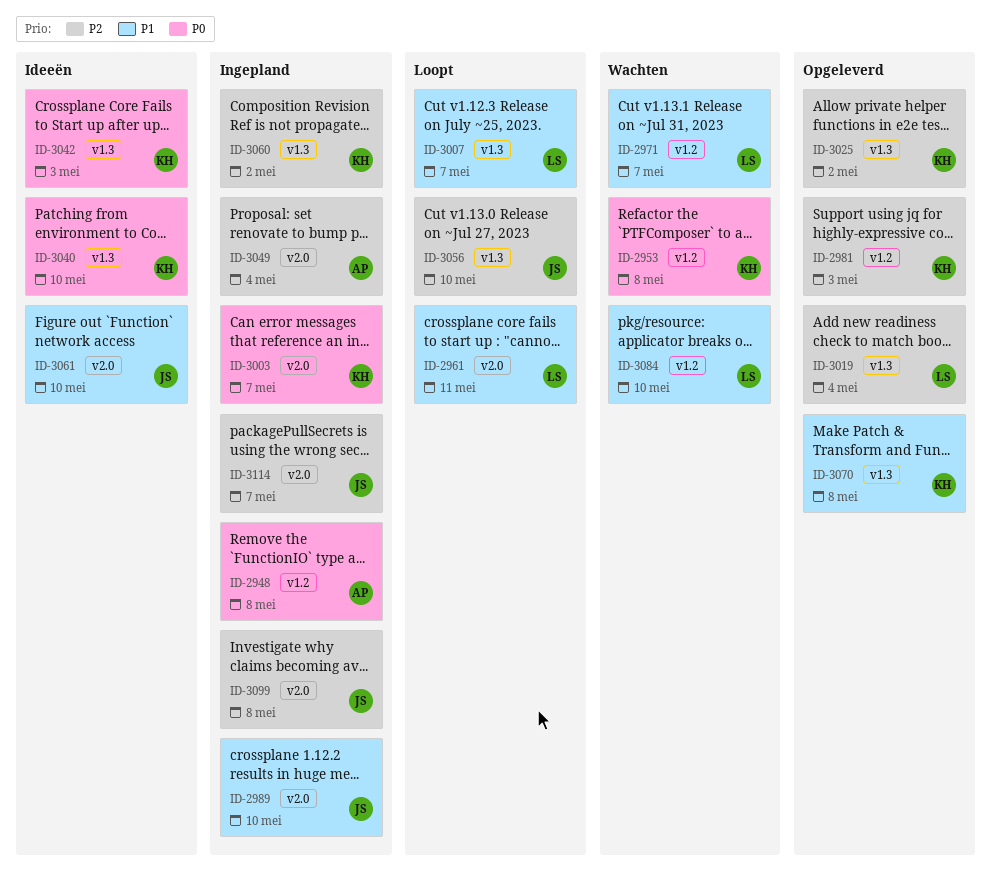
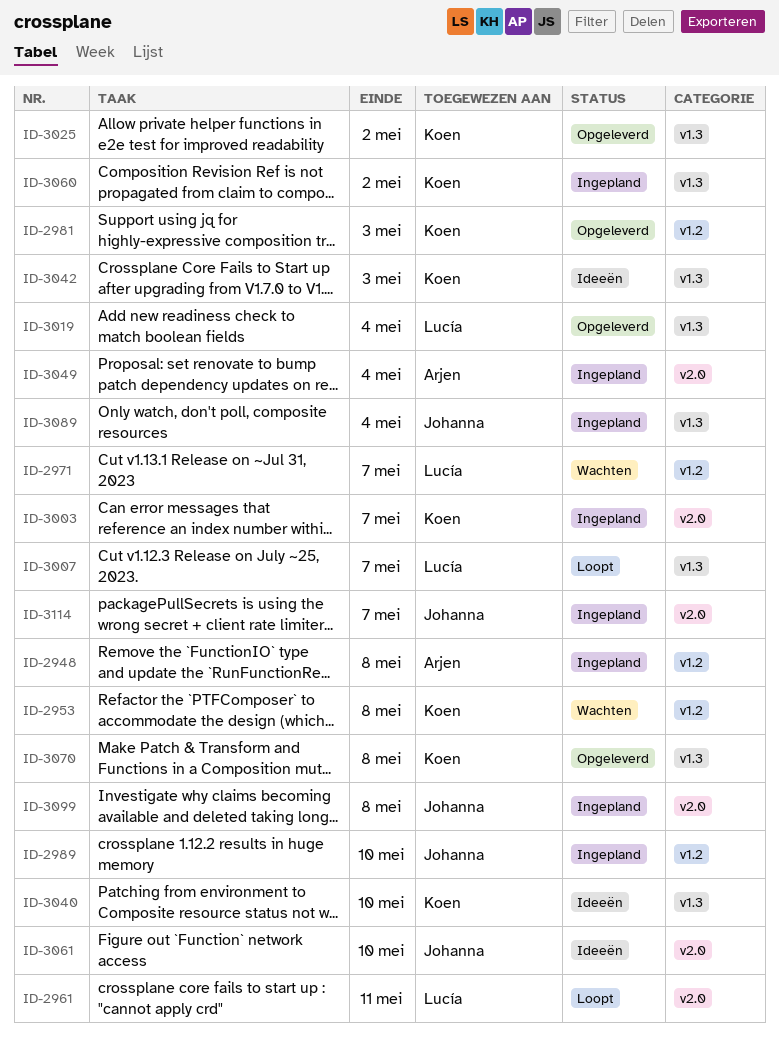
ID-2989, label: v2.0 -> v1.2
ID-3056: present -> none
ID-3084: present -> none
ID-3089: none -> present

